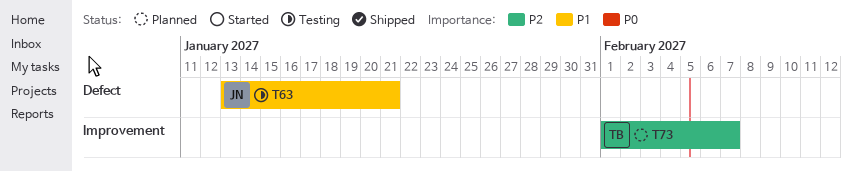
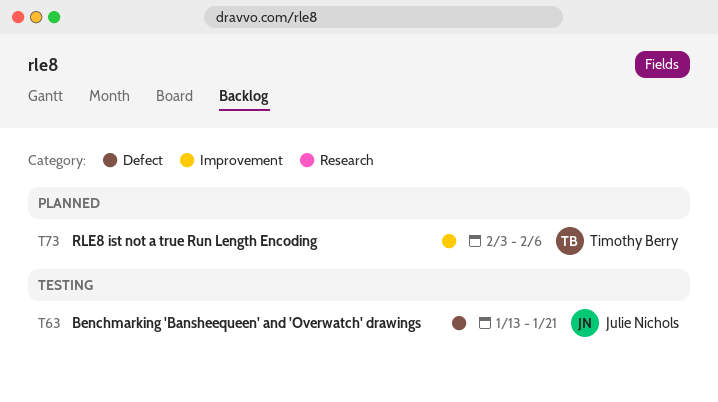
T73, start: Feb 1 -> Feb 3
T73, due: Feb 7 -> Feb 6

